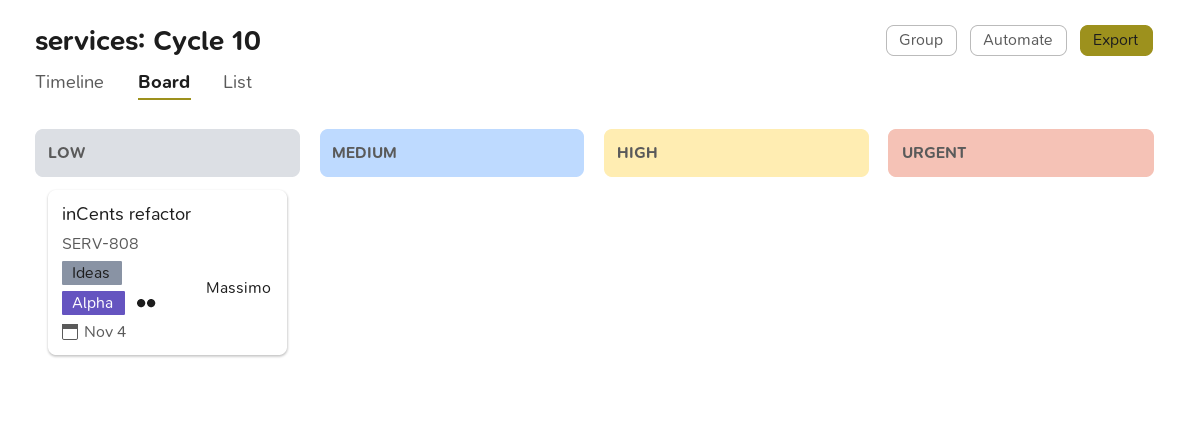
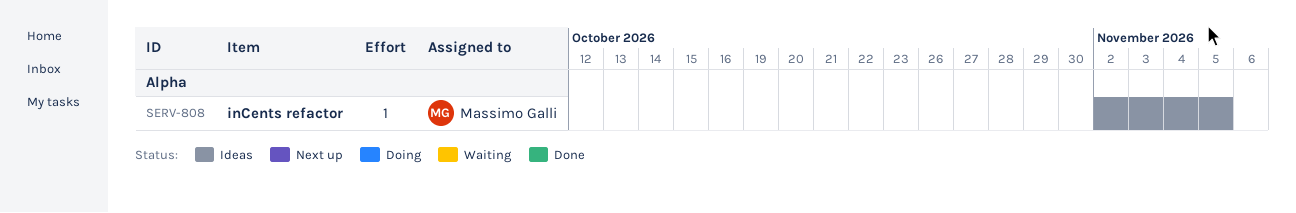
SERV-808, estimate: 2 -> 1
SERV-808, due: Nov 4 -> Nov 5

